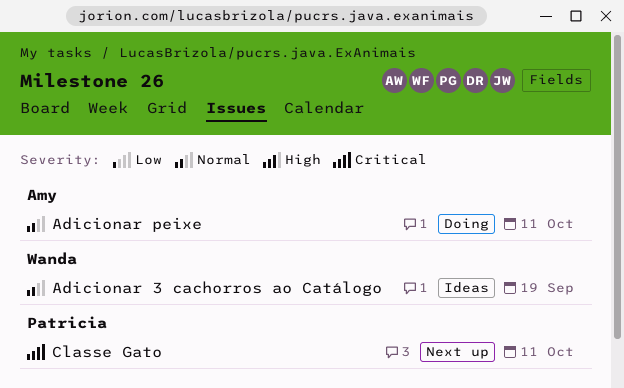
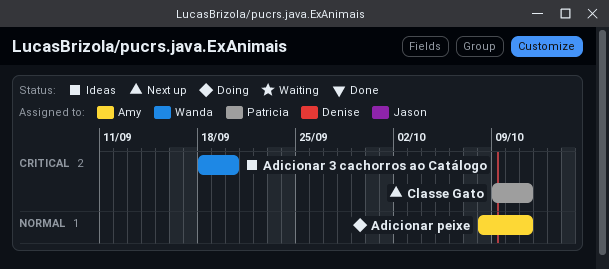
Adicionar 3 cachorros ao Catálogo, priority: Normal -> Critical
Adicionar 3 cachorros ao Catálogo, due: Sep 19 -> Sep 20

